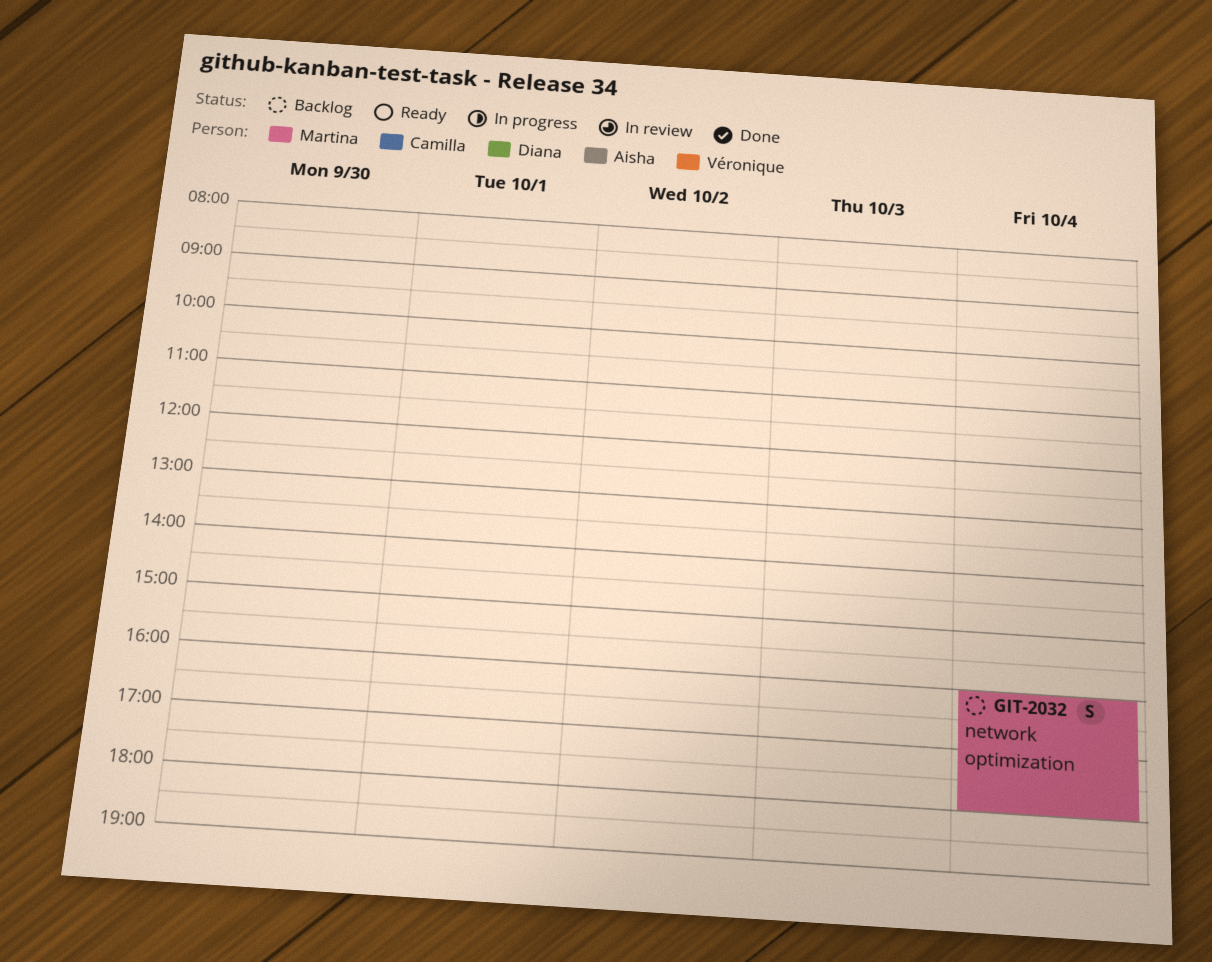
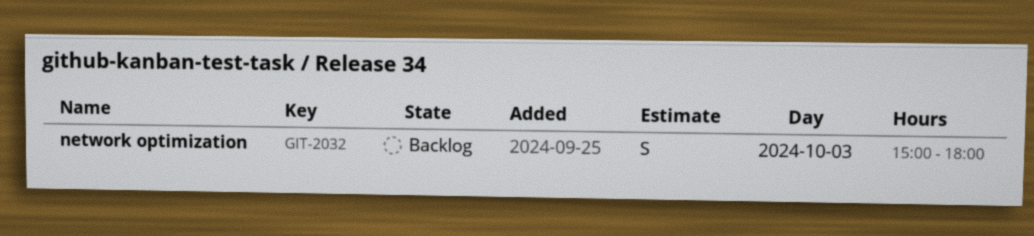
GIT-2032, day: Oct 4 -> Oct 3
GIT-2032, begins: 16:00 -> 15:00

